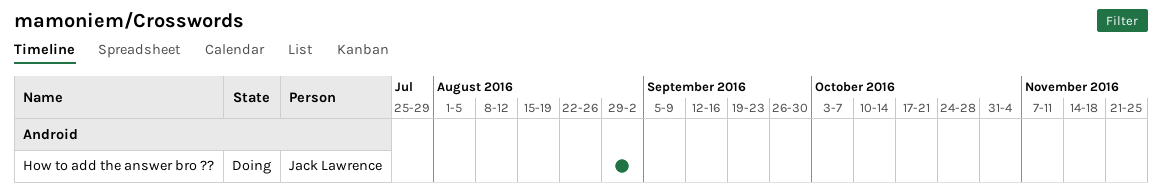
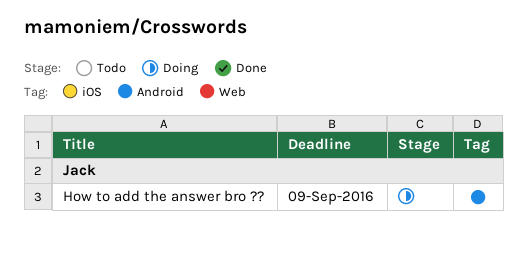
How to add the answer bro ??, due: Sep 2 -> Sep 9

